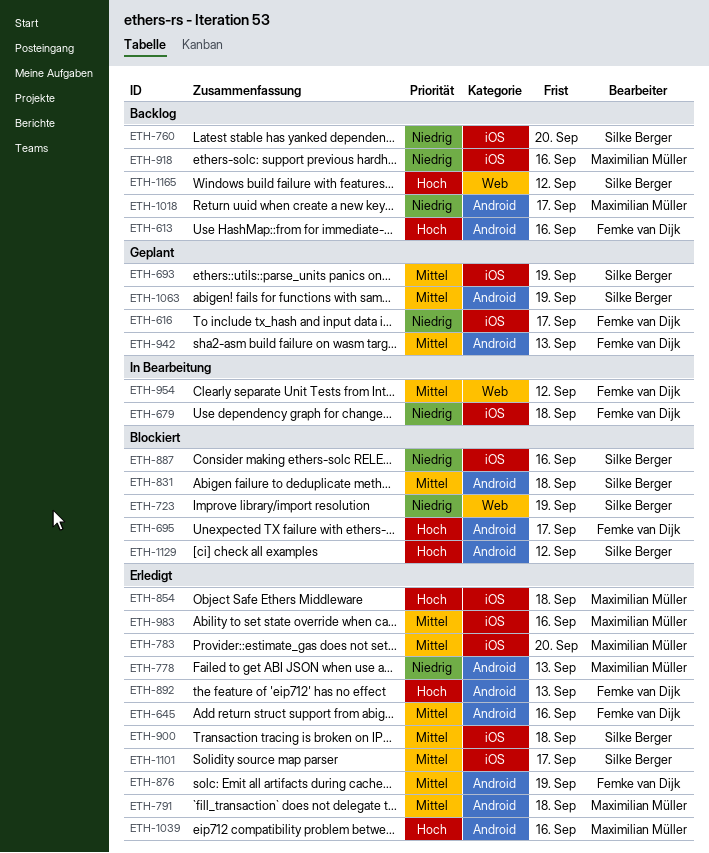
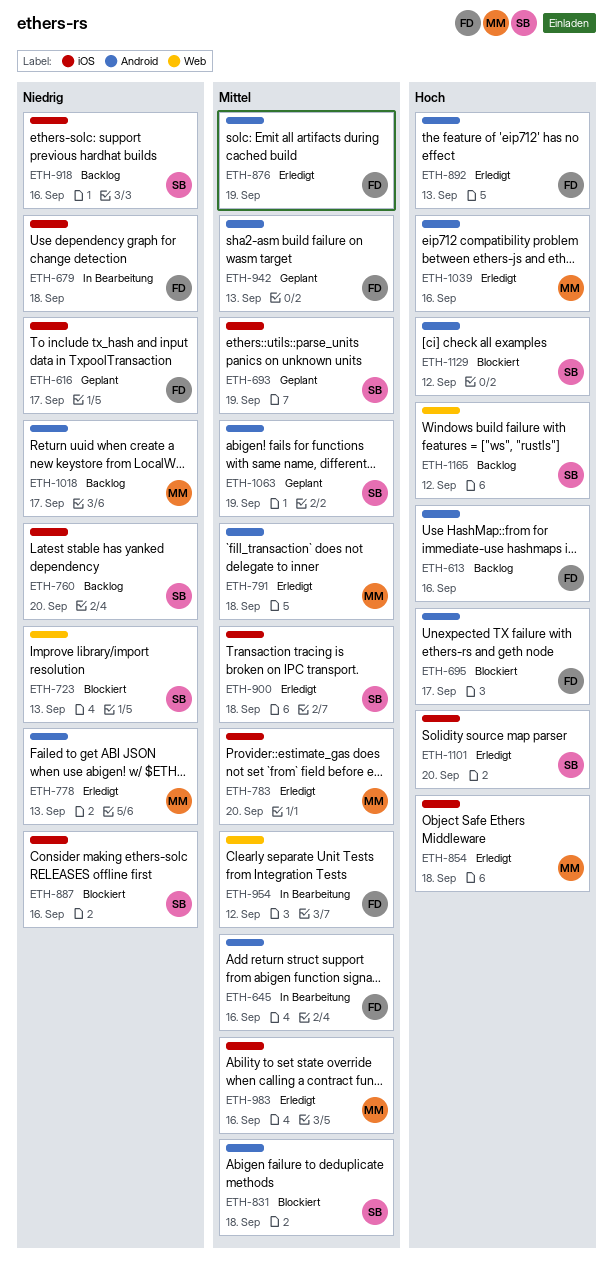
ETH-645, status: Erledigt -> In Bearbeitung
ETH-723, due: Sep 19 -> Sep 13
ETH-918, owner: Maximilian Müller -> Silke Berger
ETH-1101, priority: Mittel -> Hoch
ETH-1101, due: Sep 17 -> Sep 20

